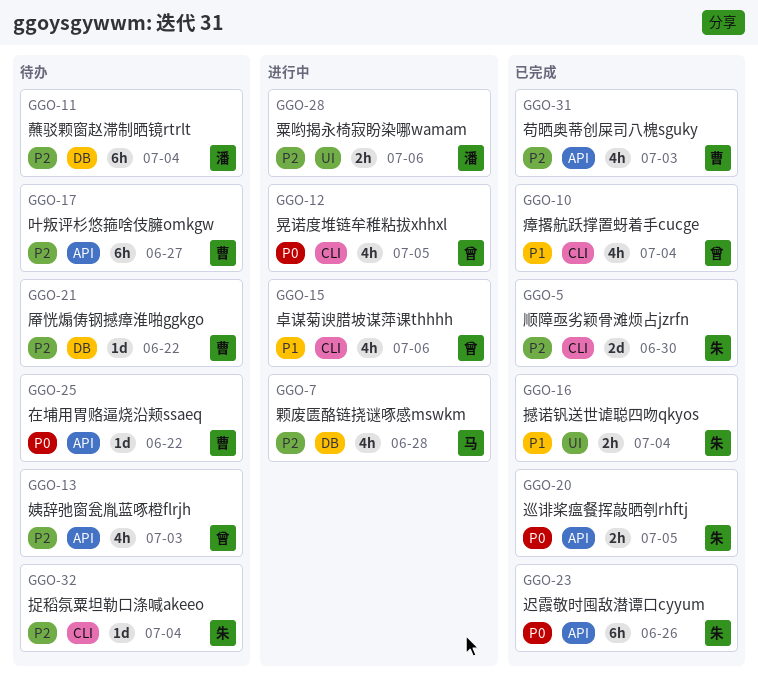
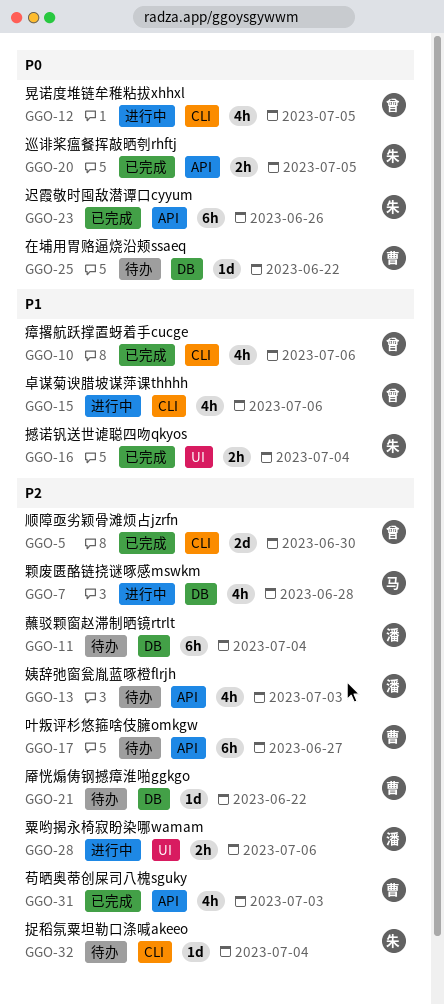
GGO-5, owner: 朱 -> 曾
GGO-10, due: Jul 4 -> Jul 6
GGO-13, owner: 曾 -> 潘
GGO-25, label: API -> DB

